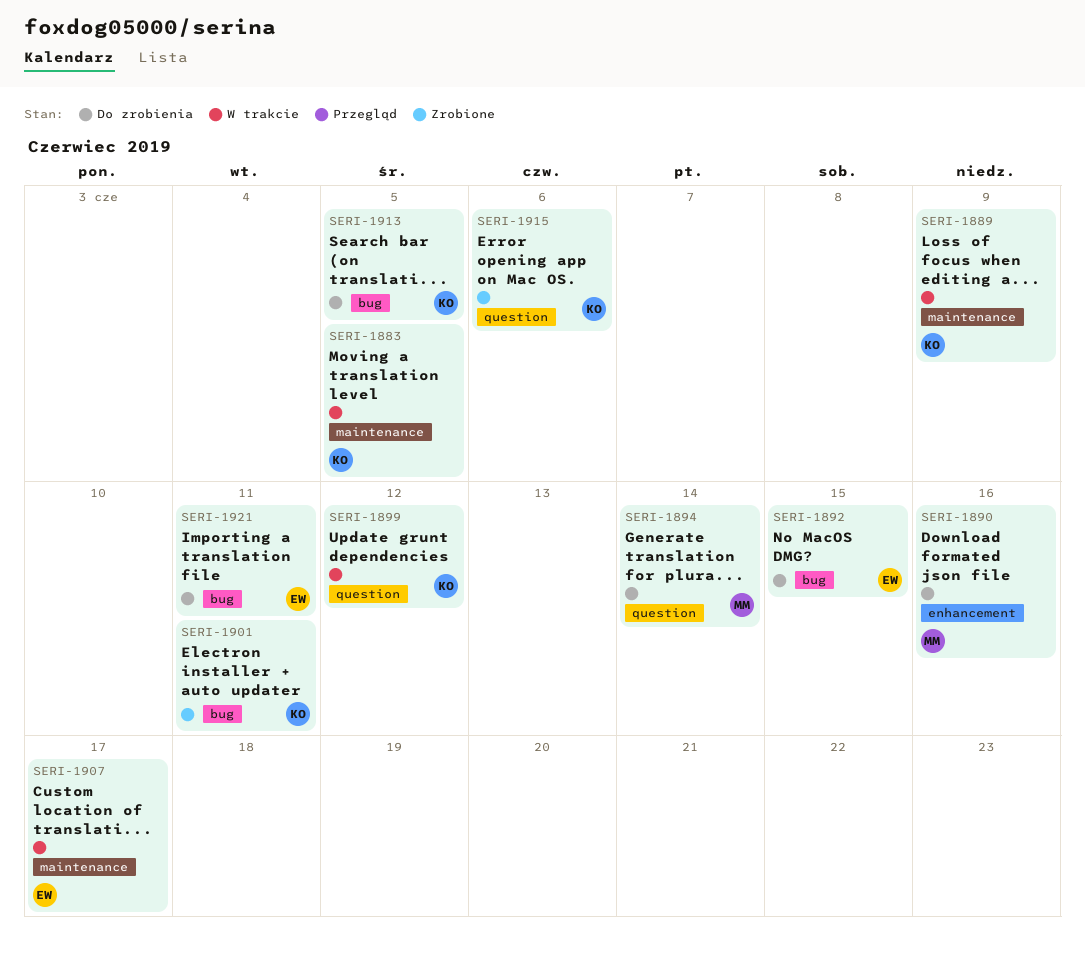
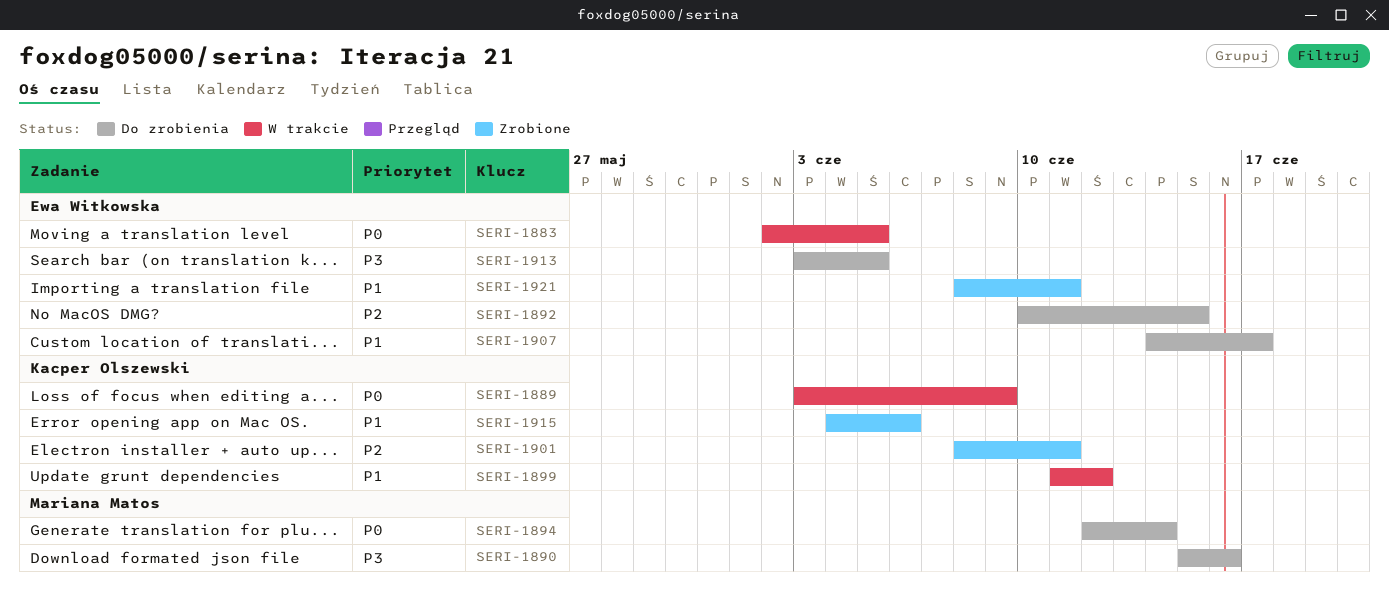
SERI-1883, owner: Kacper Olszewski -> Ewa Witkowska
SERI-1907, status: W trakcie -> Do zrobienia
SERI-1913, owner: Kacper Olszewski -> Ewa Witkowska
SERI-1921, status: Do zrobienia -> Zrobione

